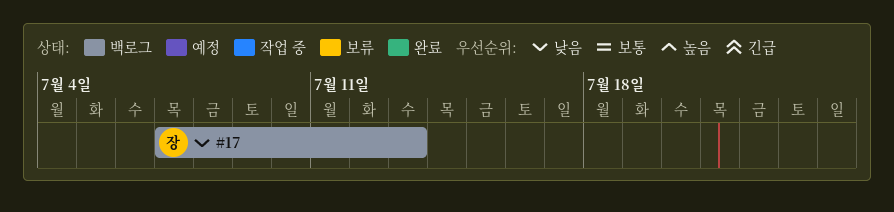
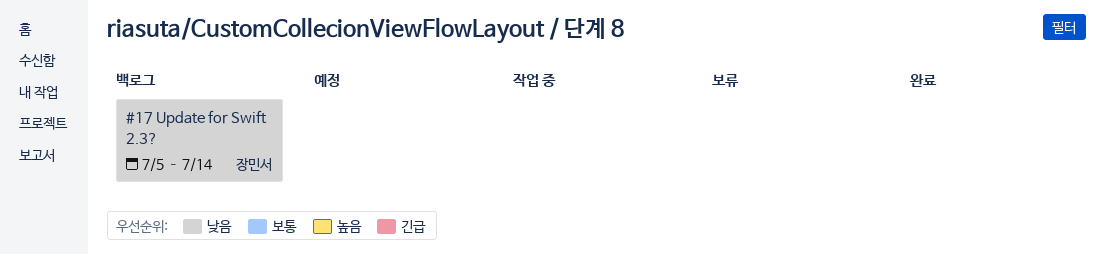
#17, start: Jul 7 -> Jul 5
#17, due: Jul 13 -> Jul 14

